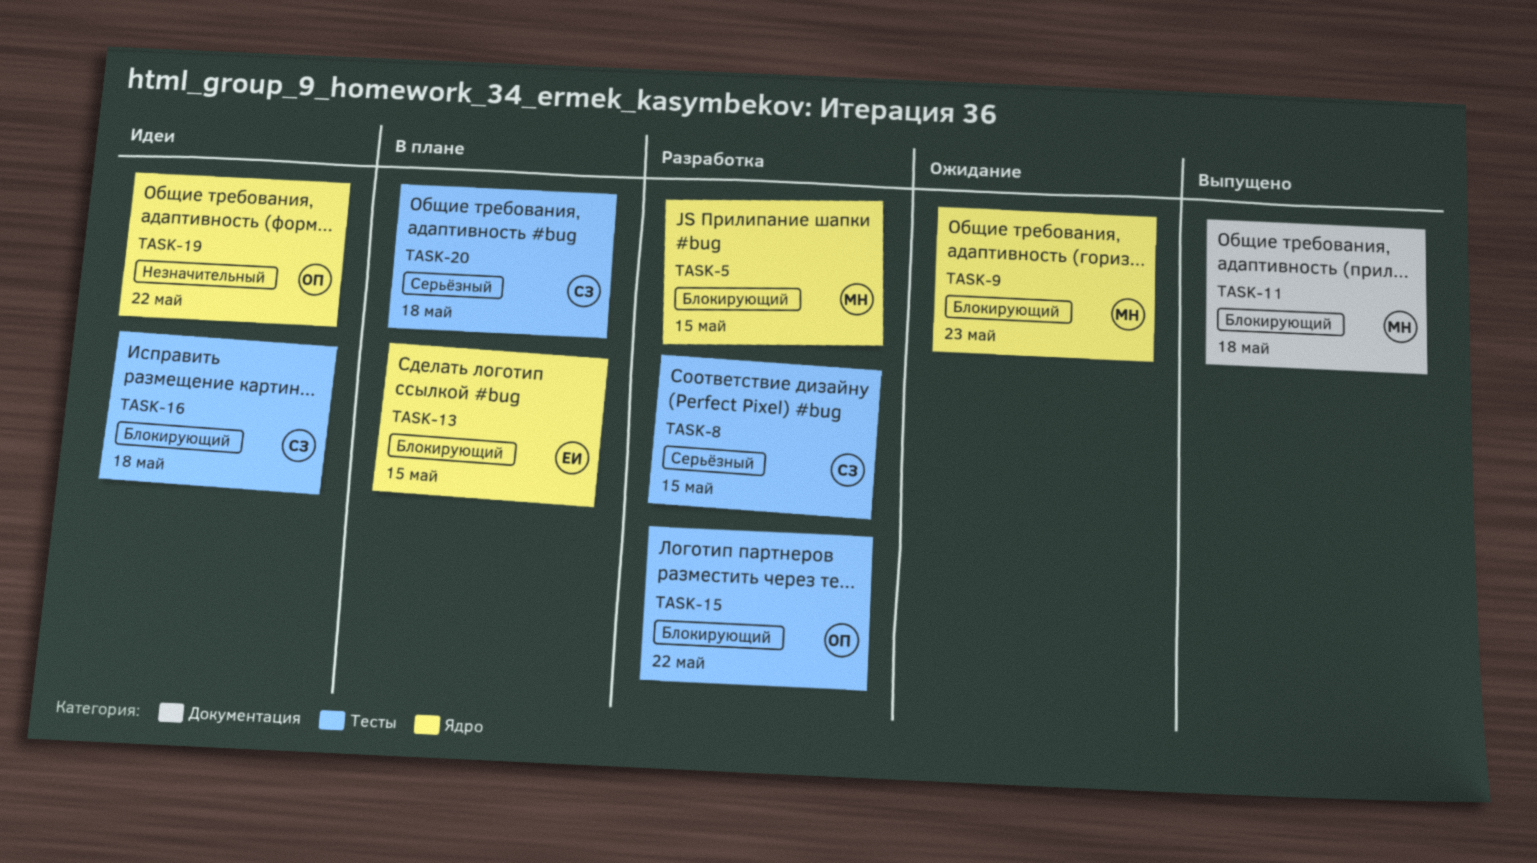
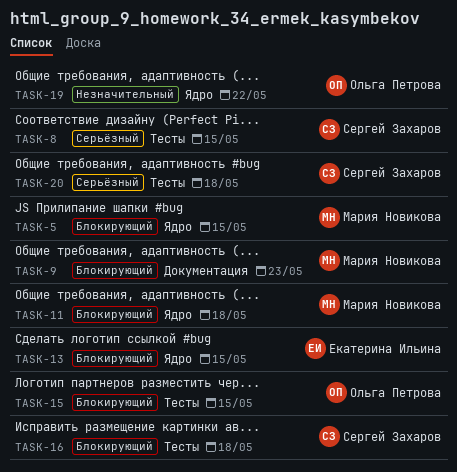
TASK-9, label: Ядро -> Документация
TASK-11, label: Документация -> Ядро
TASK-15, due: May 22 -> May 15

